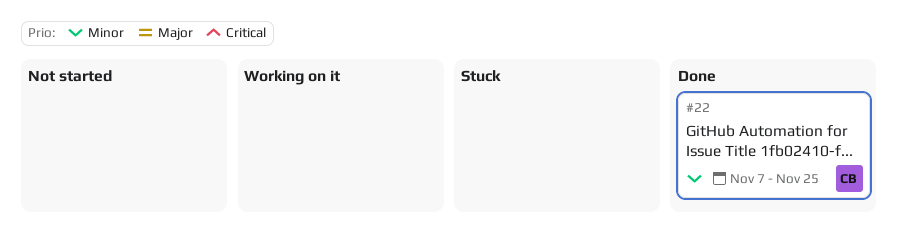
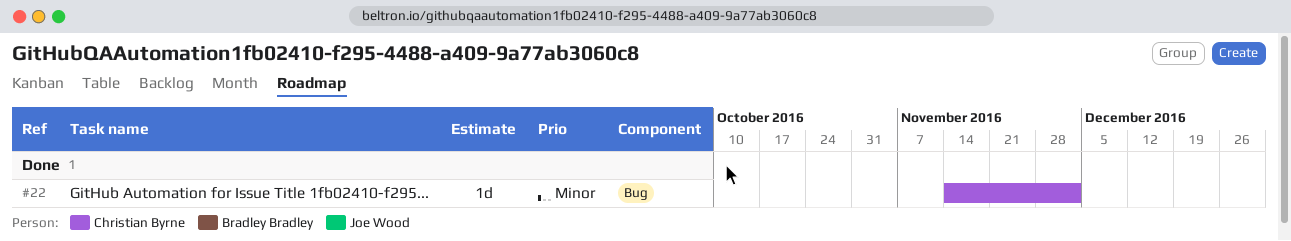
#22, start: Nov 7 -> Nov 14
#22, due: Nov 25 -> Dec 2

